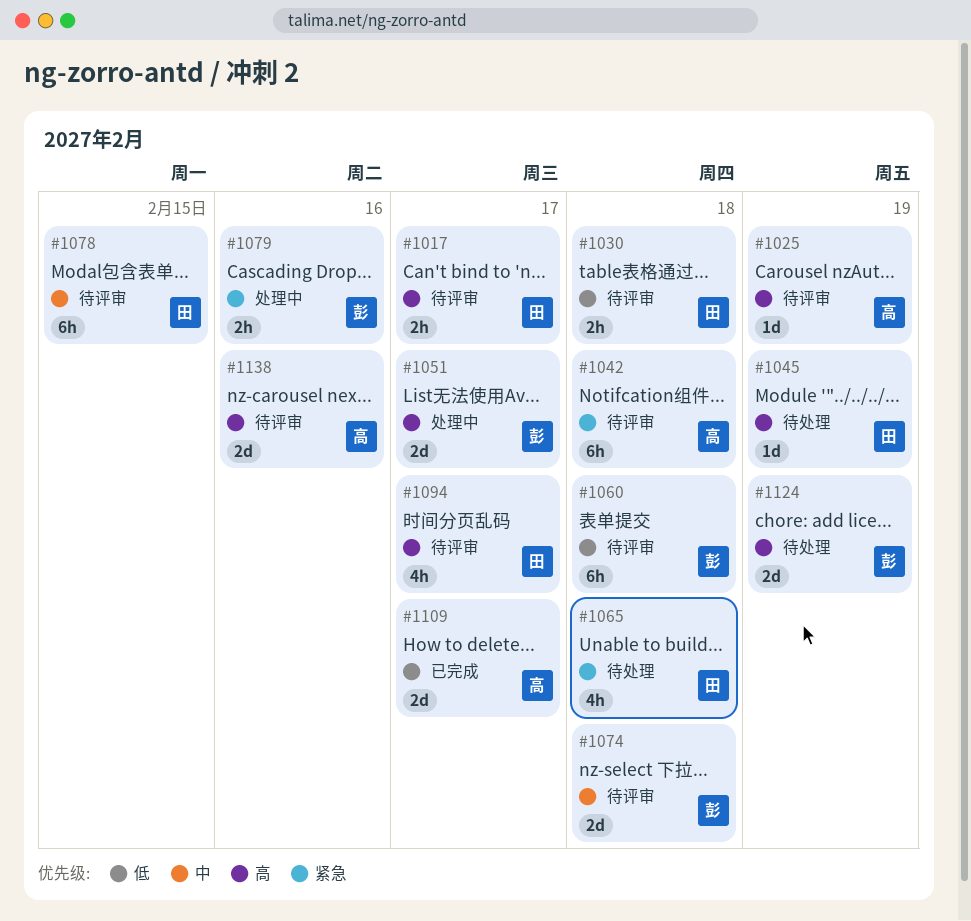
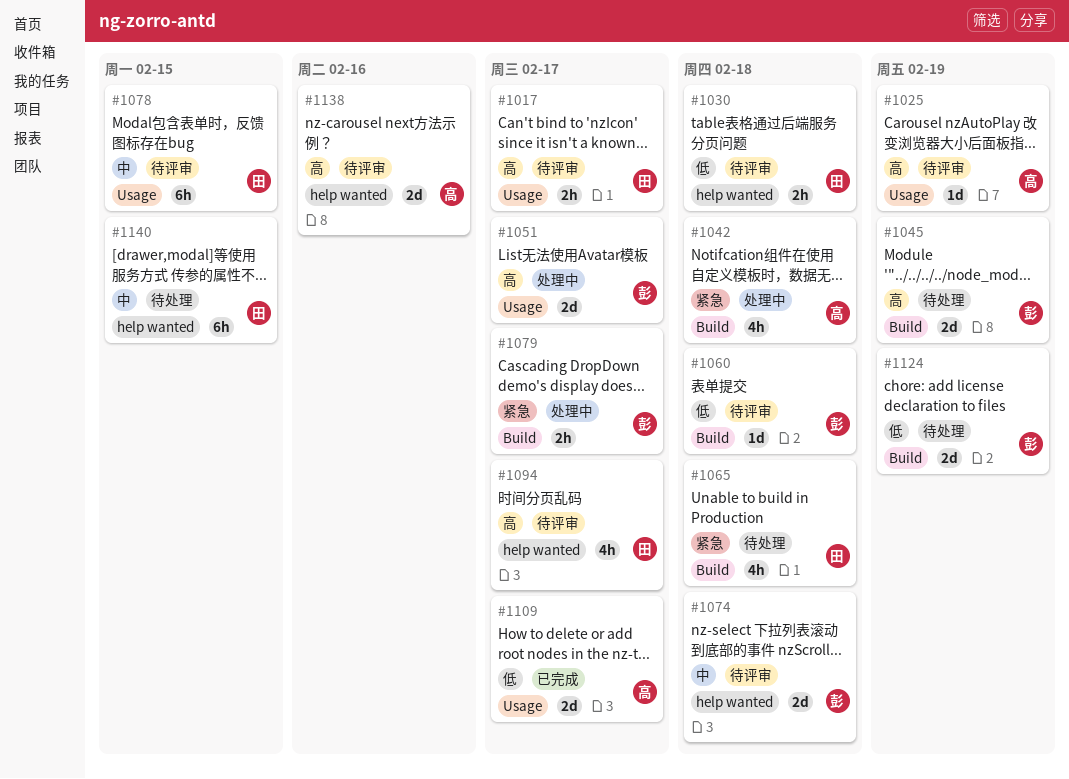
#1042, status: 待评审 -> 处理中
#1042, estimate: 6h -> 4h
#1045, owner: 田 -> 彭
#1045, estimate: 1d -> 2d
#1060, estimate: 6h -> 1d
#1079, due: Feb 16 -> Feb 17
#1124, priority: 高 -> 低
#1140: none -> present

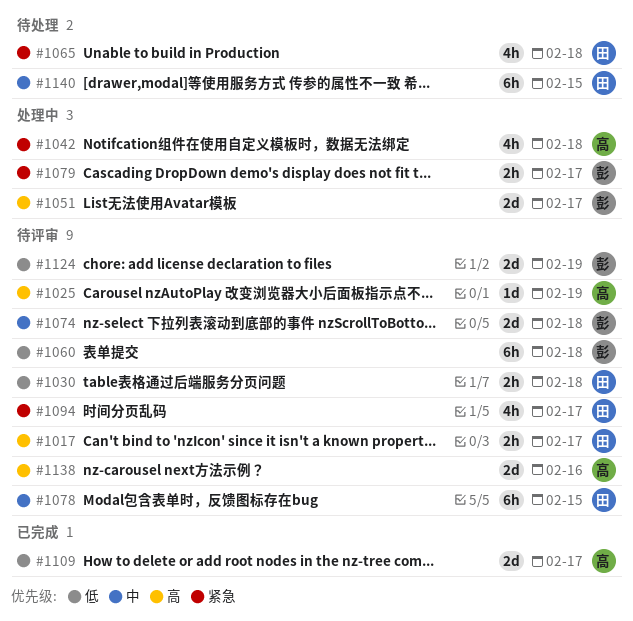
#1045: present -> none
#1060, estimate: 1d -> 6h
#1094, priority: 高 -> 紧急
#1124, status: 待处理 -> 待评审

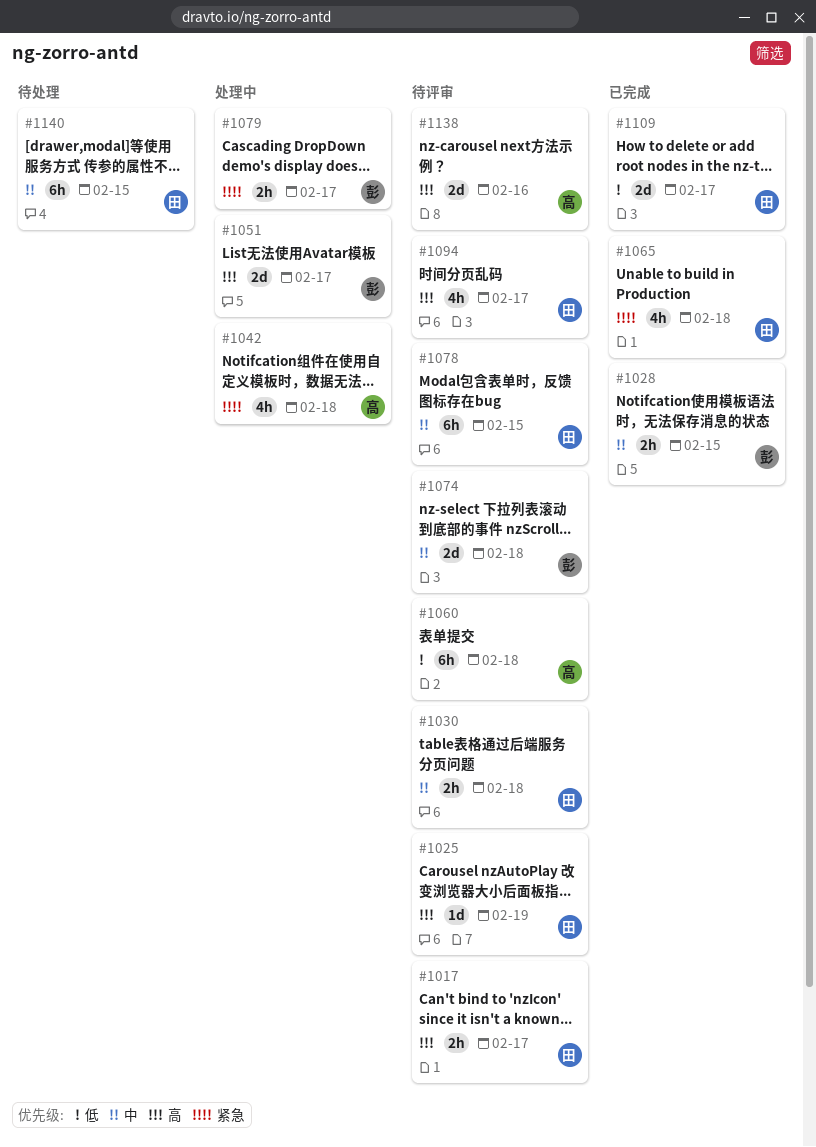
#1025, owner: 高 -> 田
#1028: none -> present
#1030, priority: 低 -> 中
#1060, owner: 彭 -> 高
#1065, status: 待处理 -> 已完成
#1094, priority: 紧急 -> 高
#1109, owner: 高 -> 田
#1124: present -> none

